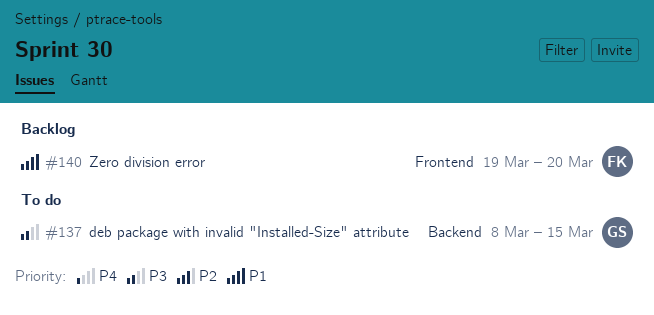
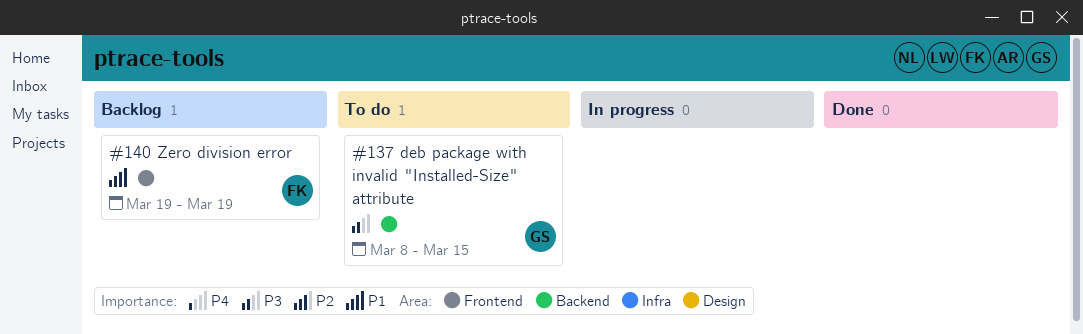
#140, due: Mar 20 -> Mar 19

